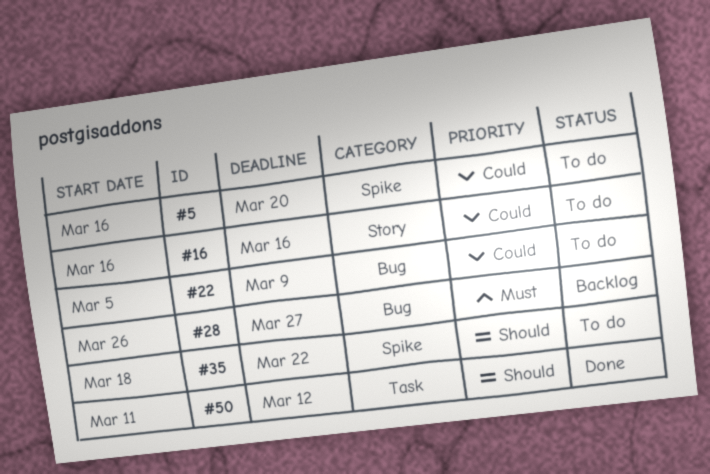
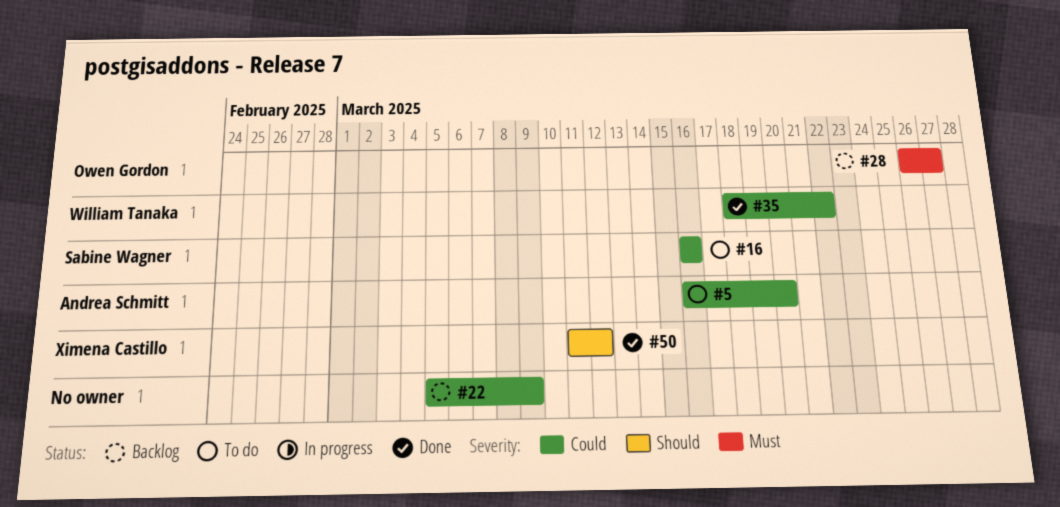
#22, status: To do -> Backlog
#35, status: To do -> Done
#35, priority: Should -> Could

